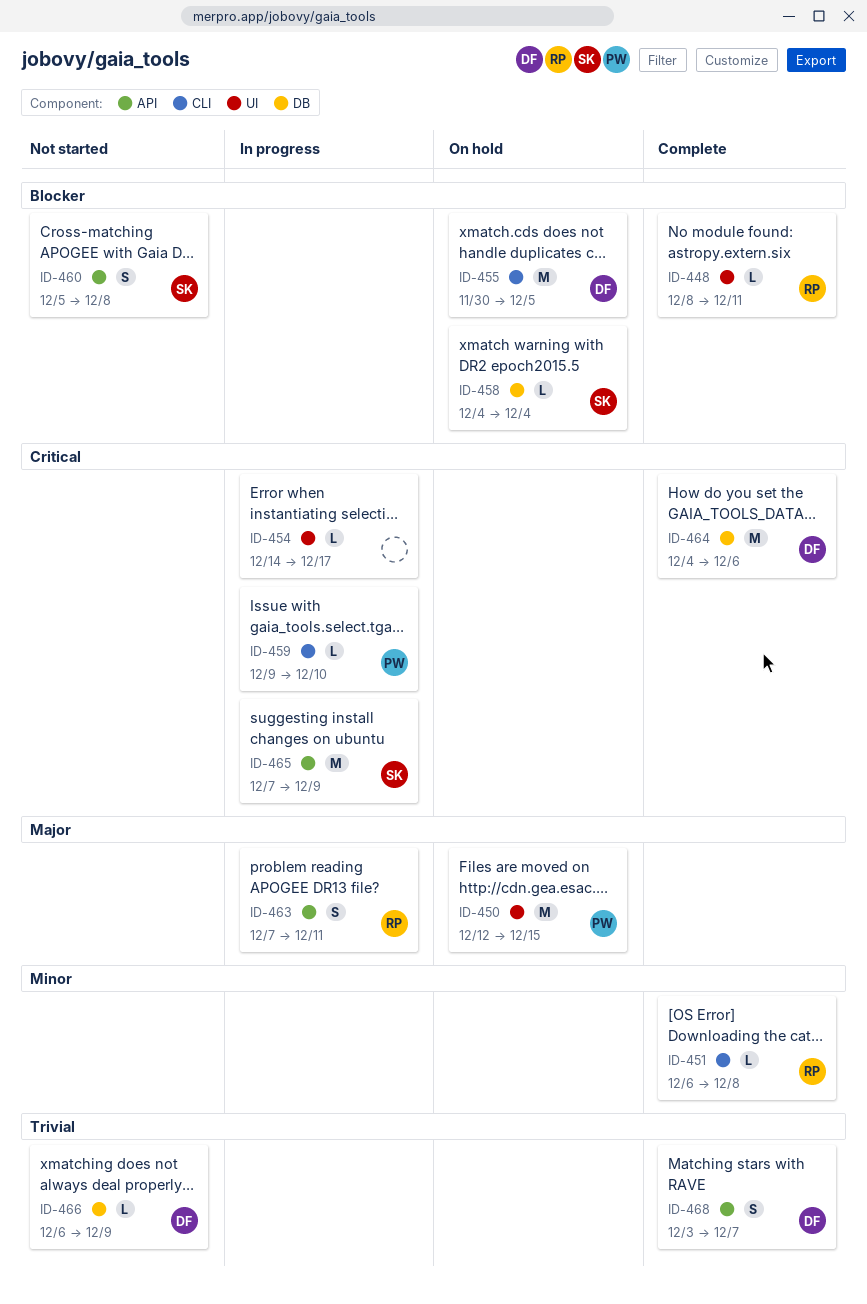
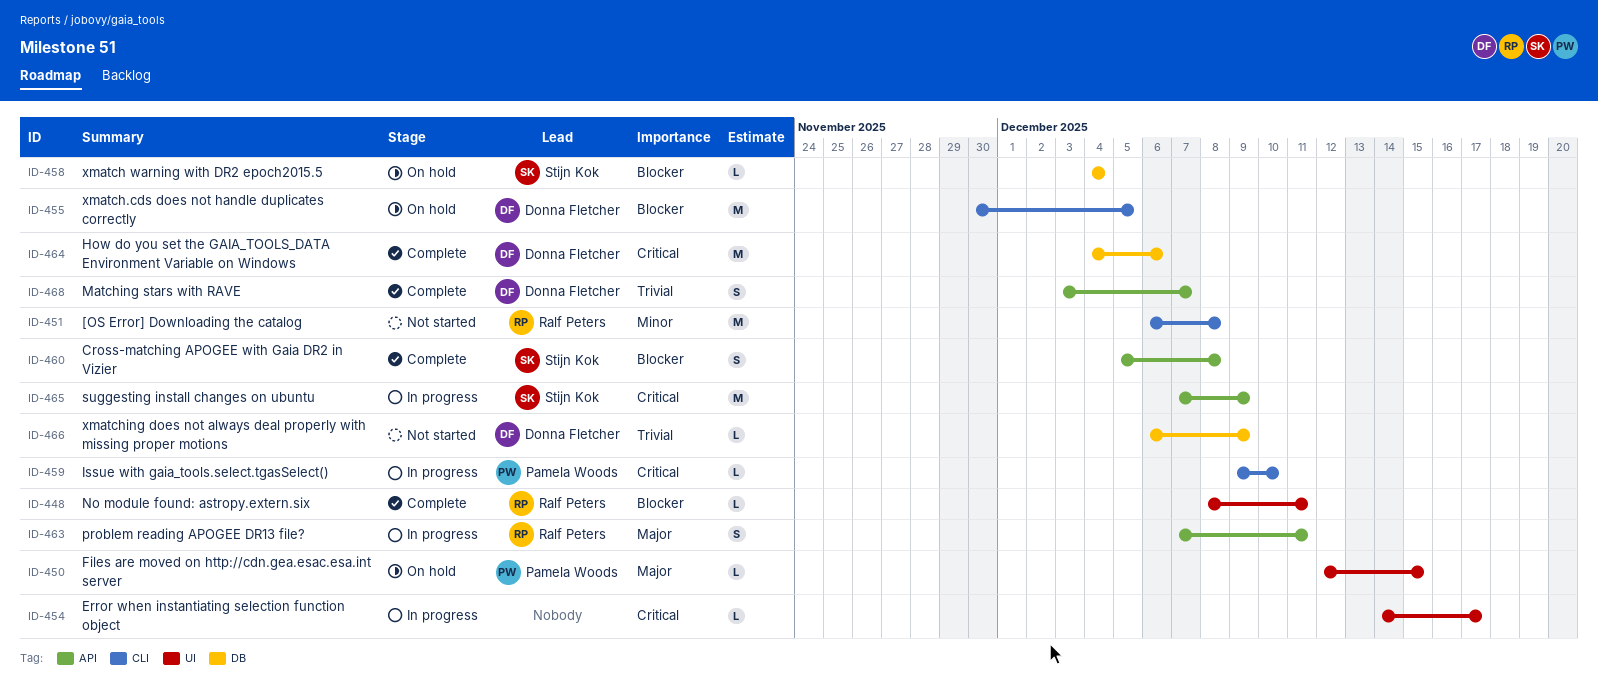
ID-450, estimate: M -> L
ID-451, status: Complete -> Not started
ID-451, estimate: L -> M
ID-460, status: Not started -> Complete

